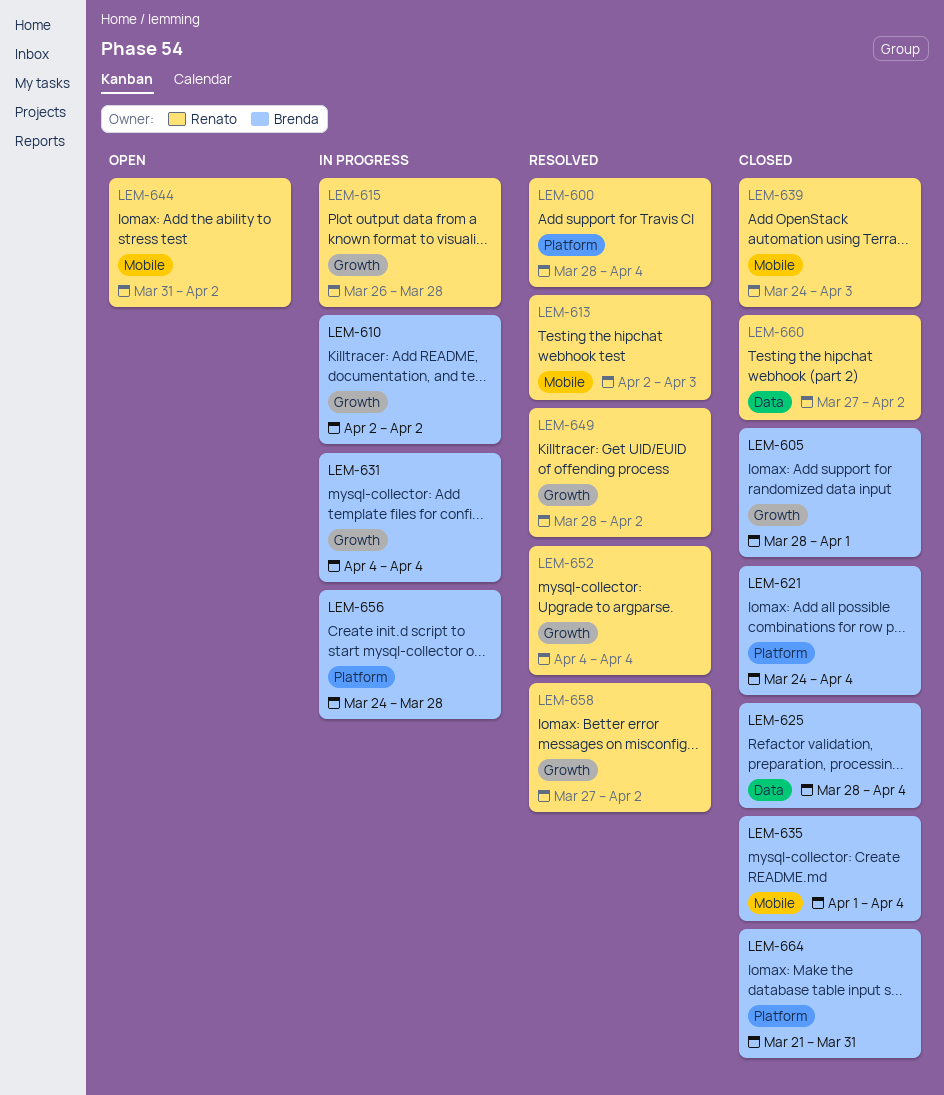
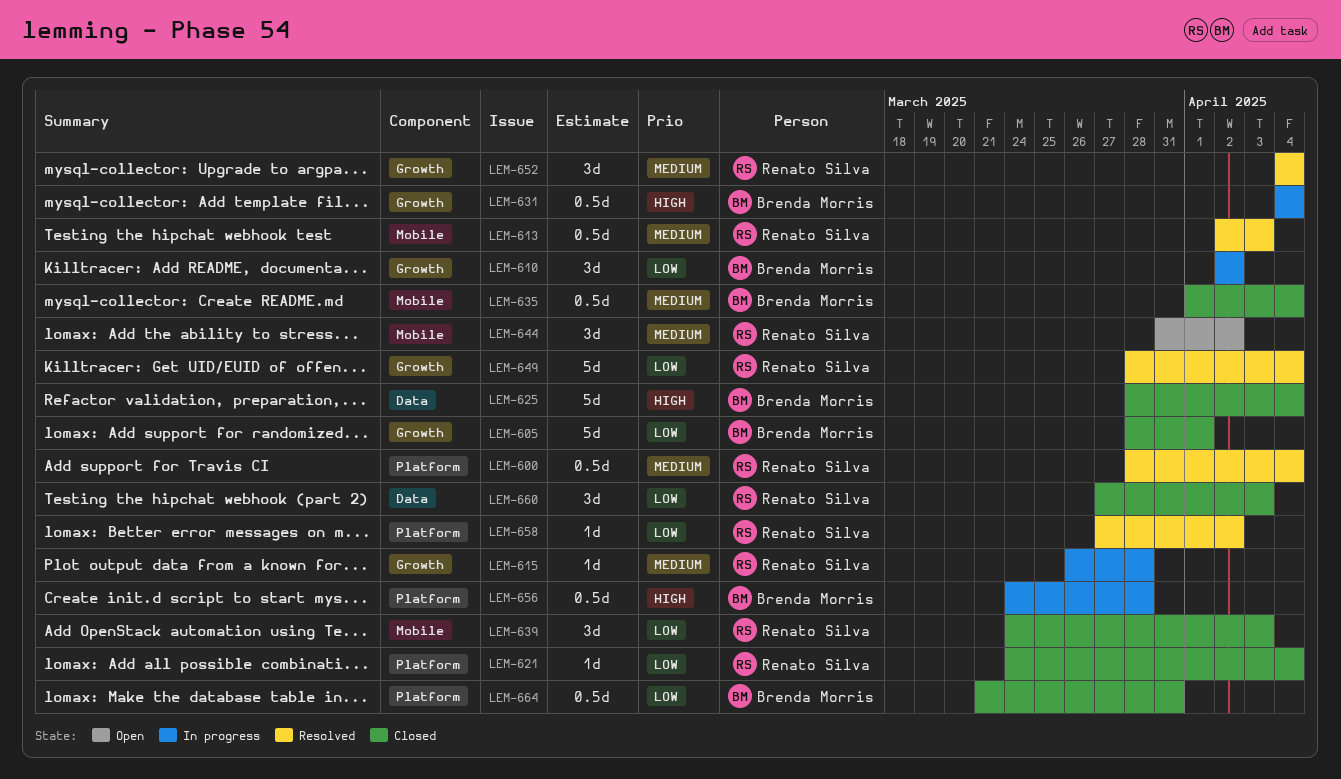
LEM-621, owner: Brenda Morris -> Renato Silva
LEM-649, due: Apr 2 -> Apr 4
LEM-658, label: Growth -> Platform
LEM-660, due: Apr 2 -> Apr 3

